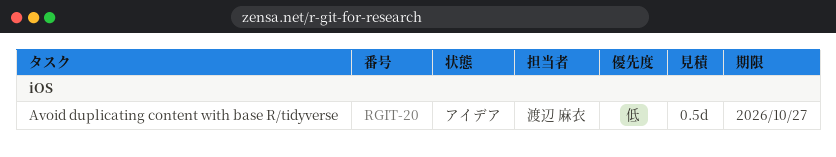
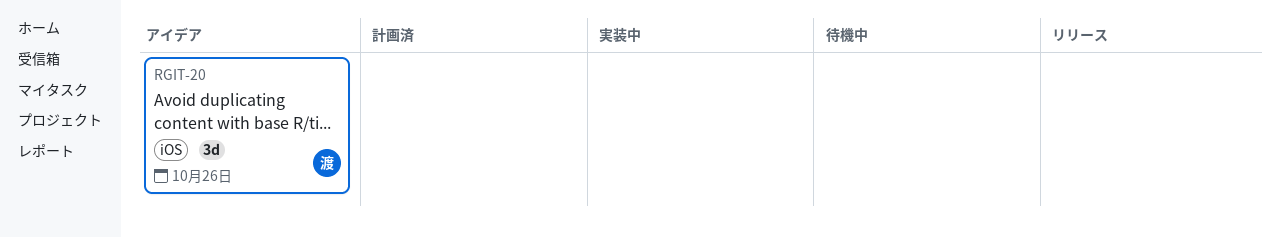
RGIT-20, estimate: 0.5d -> 3d
RGIT-20, due: Oct 27 -> Oct 26

